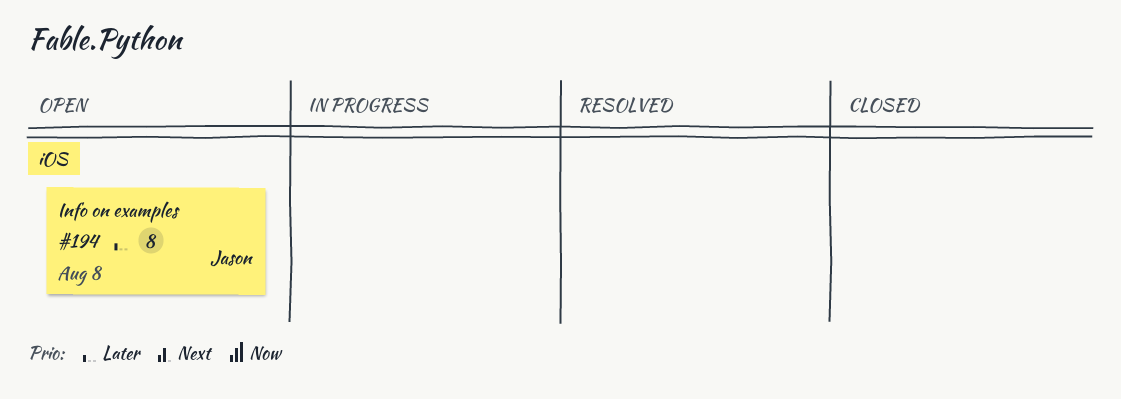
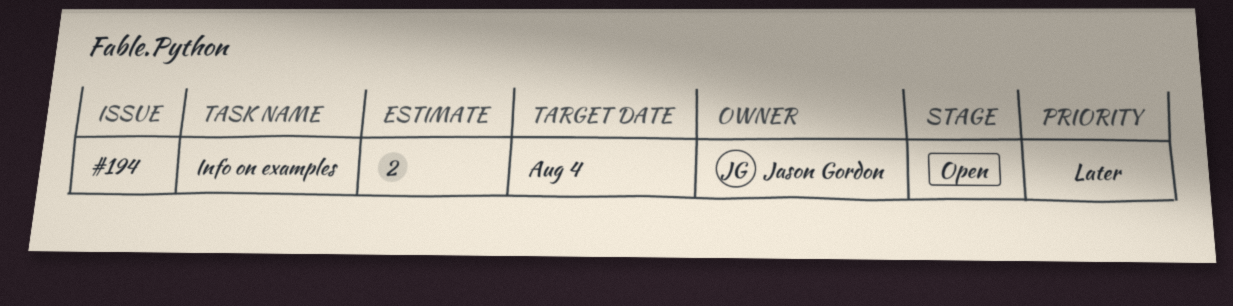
#194, estimate: 8 -> 2
#194, due: Aug 8 -> Aug 4

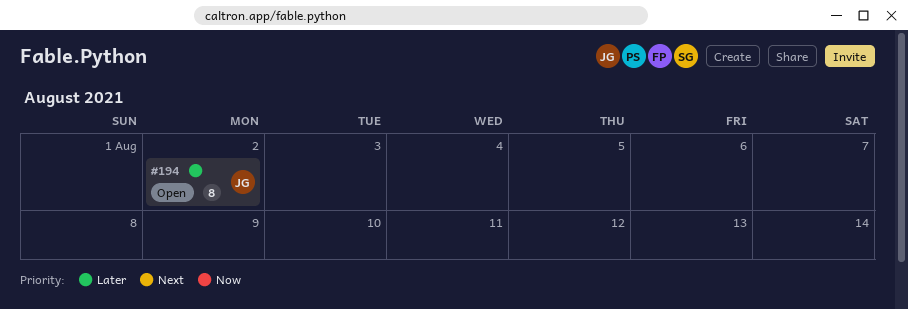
#194, estimate: 2 -> 8
#194, due: Aug 4 -> Aug 2

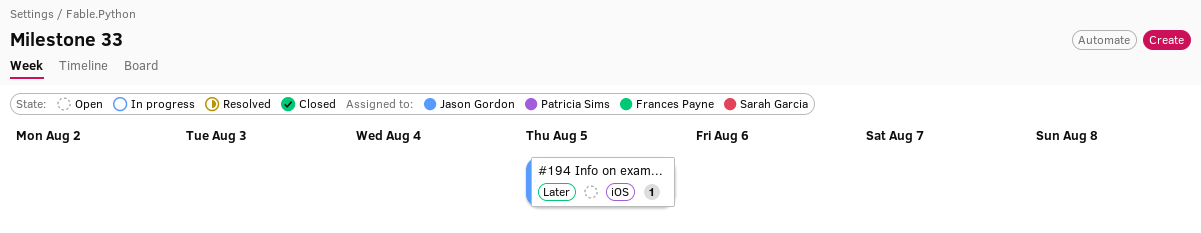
#194, estimate: 8 -> 1
#194, due: Aug 2 -> Aug 5

